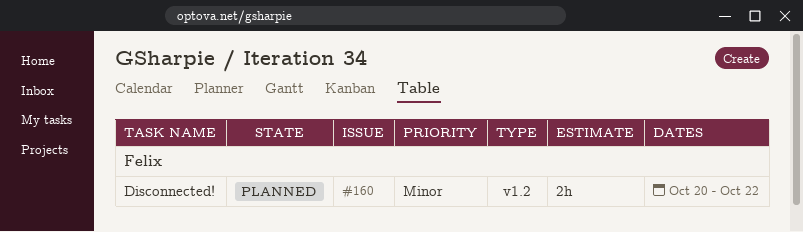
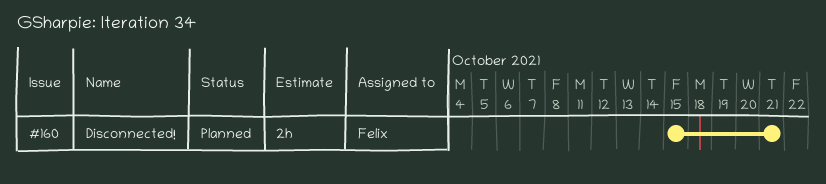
#160, start: Oct 20 -> Oct 15
#160, due: Oct 22 -> Oct 21

